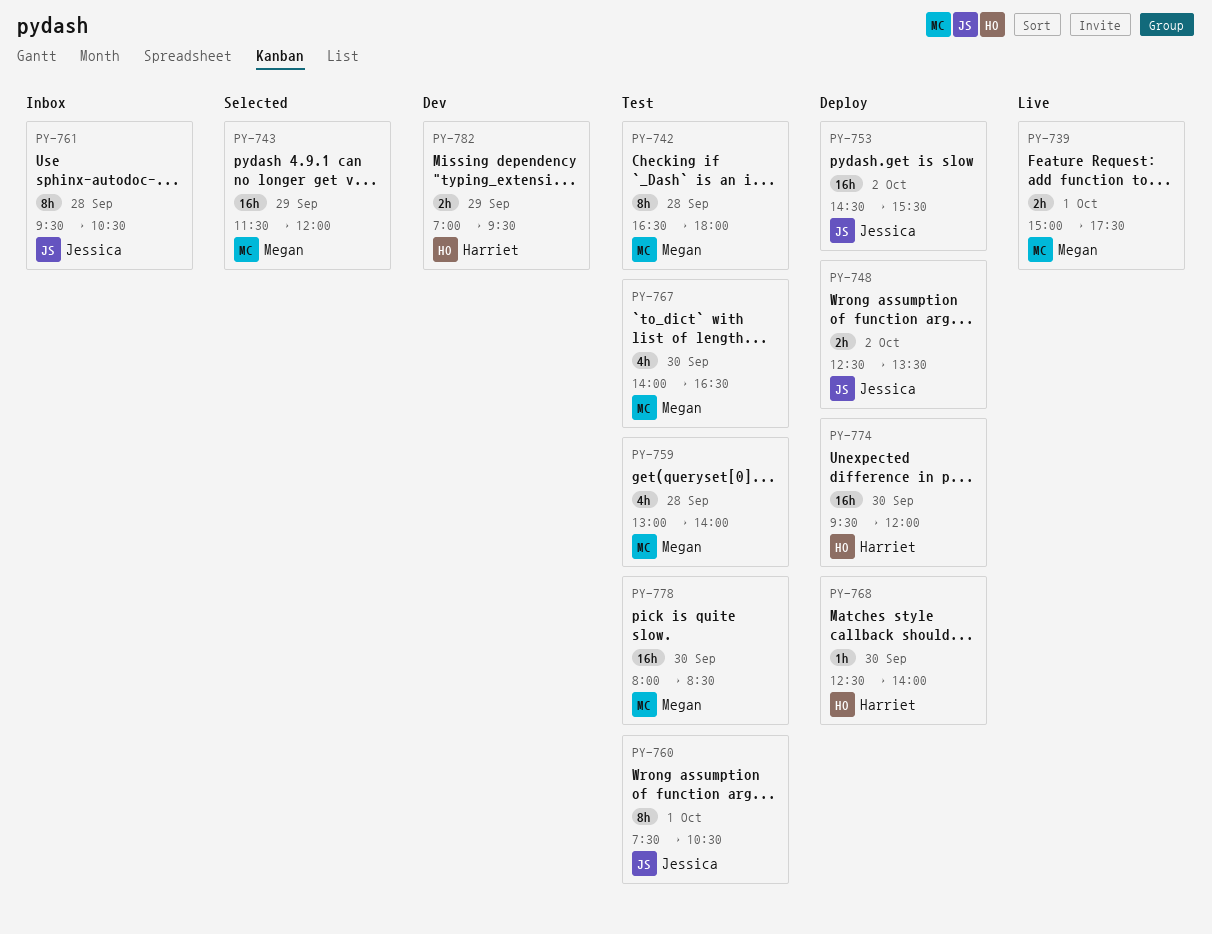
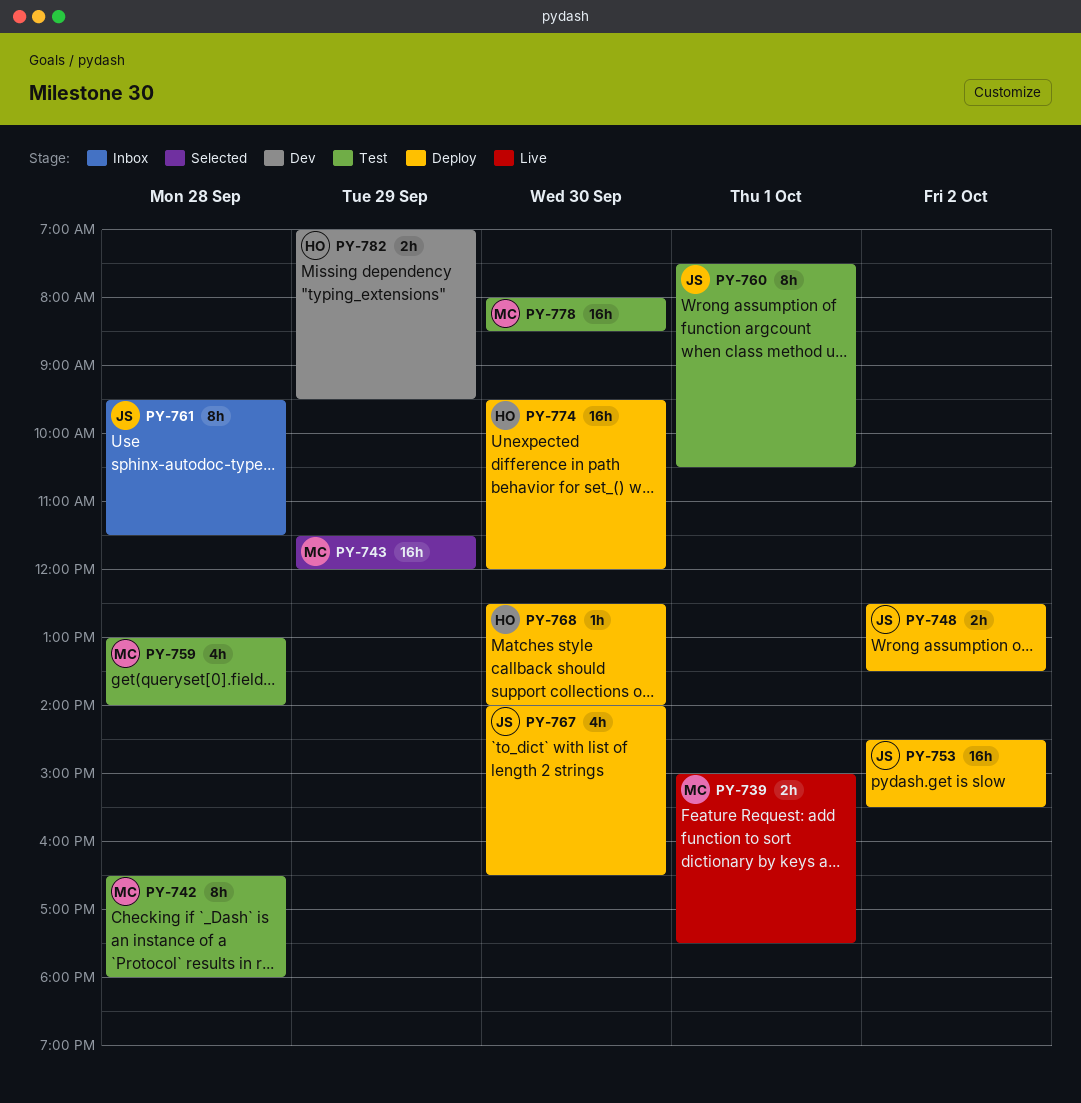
PY-761, ends: 10:30 -> 11:30
PY-767, status: Test -> Deploy
PY-767, owner: Megan -> Jessica

